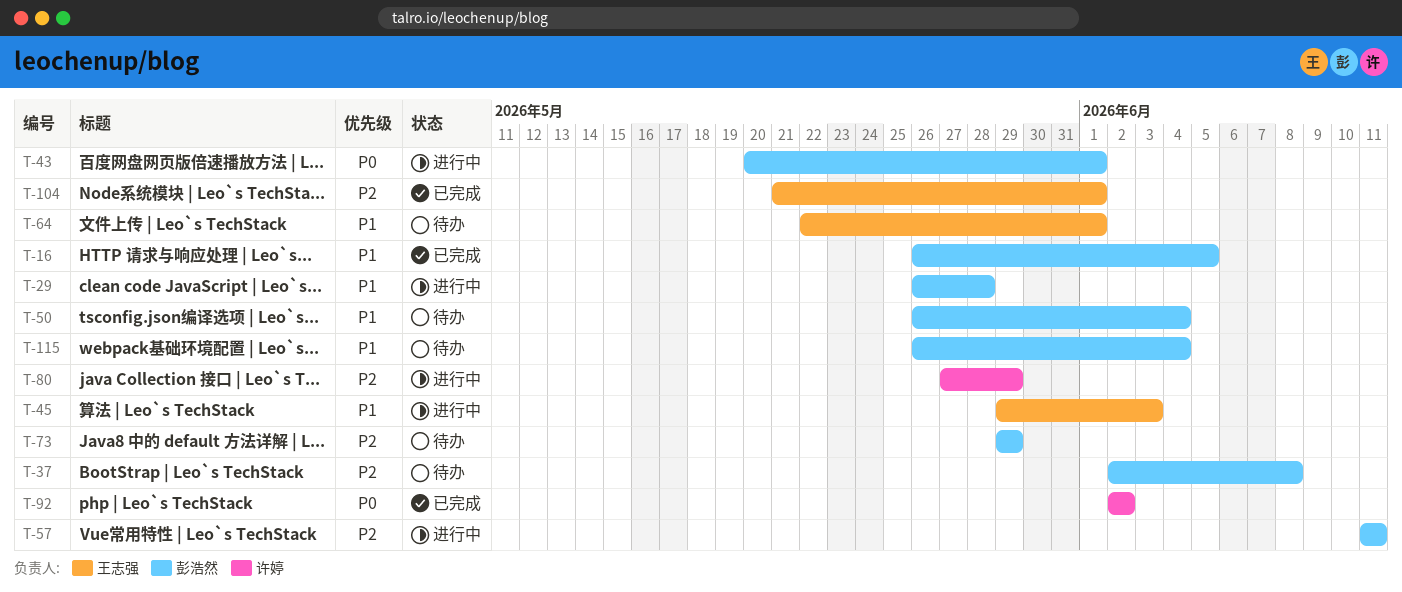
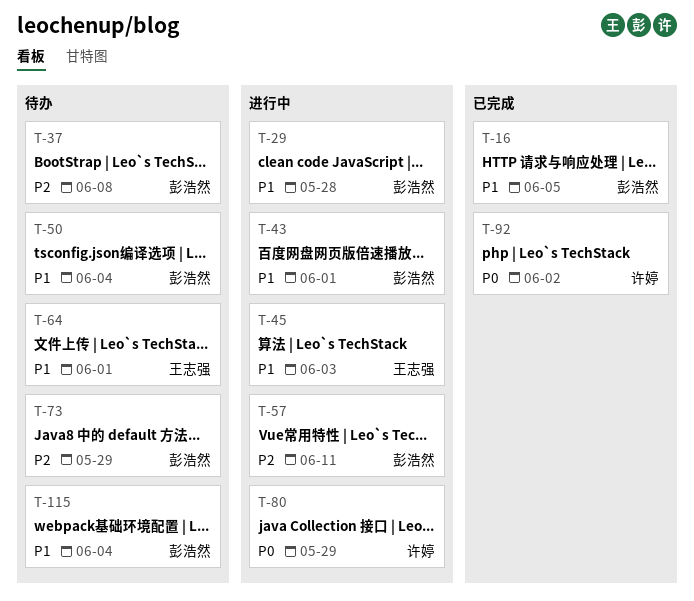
T-43, priority: P0 -> P1
T-80, priority: P2 -> P0
T-104: present -> none

